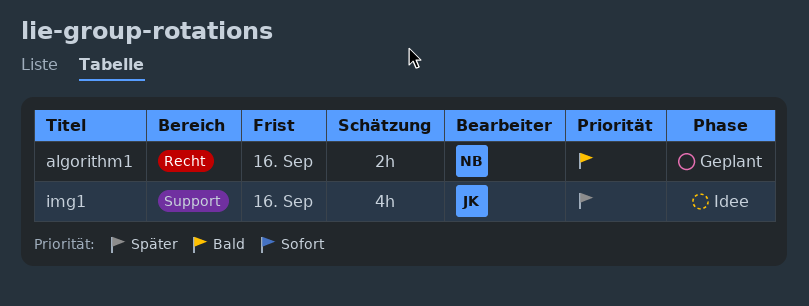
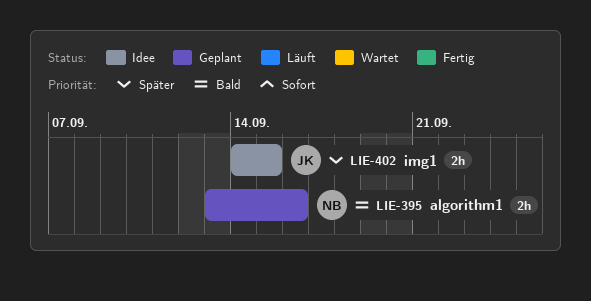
img1, estimate: 4h -> 2h
img1, due: Sep 16 -> Sep 15

